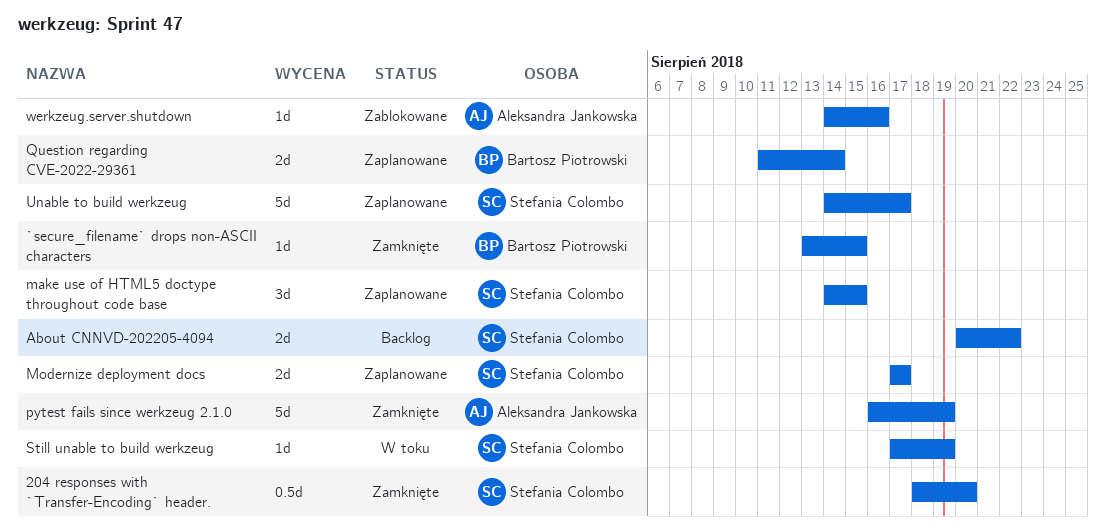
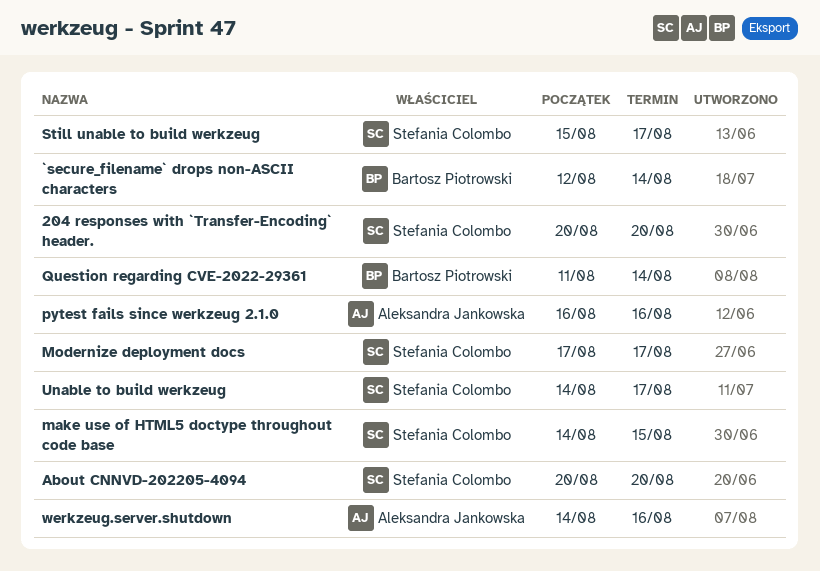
204 responses with `Transfer-Encoding` header., start: Aug 18 -> Aug 20
`secure_filename` drops non-ASCII characters, start: Aug 13 -> Aug 12
`secure_filename` drops non-ASCII characters, due: Aug 15 -> Aug 14
About CNNVD-202205-4094, due: Aug 22 -> Aug 20
pytest fails since werkzeug 2.1.0, due: Aug 19 -> Aug 16
Still unable to build werkzeug, start: Aug 17 -> Aug 15
Still unable to build werkzeug, due: Aug 19 -> Aug 17

